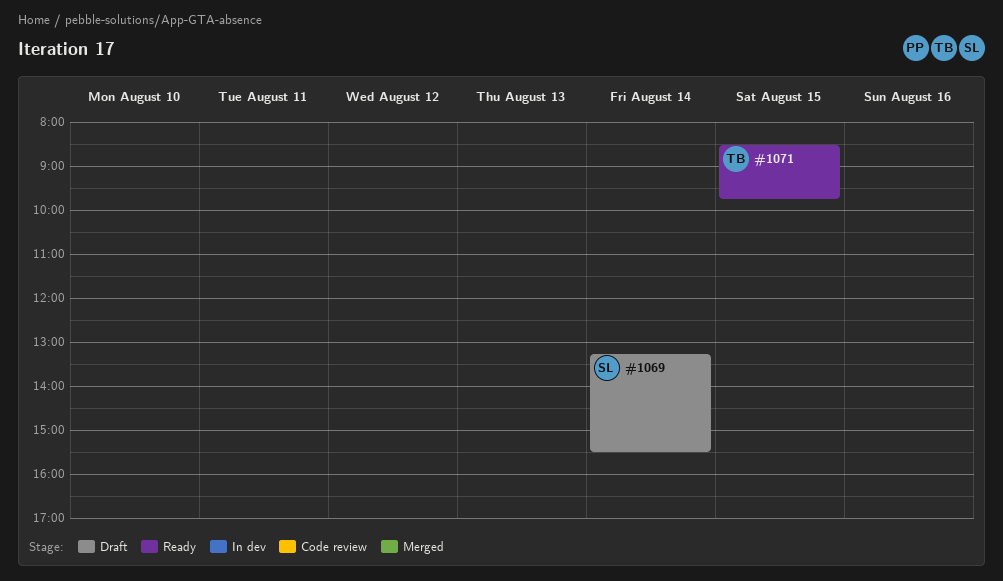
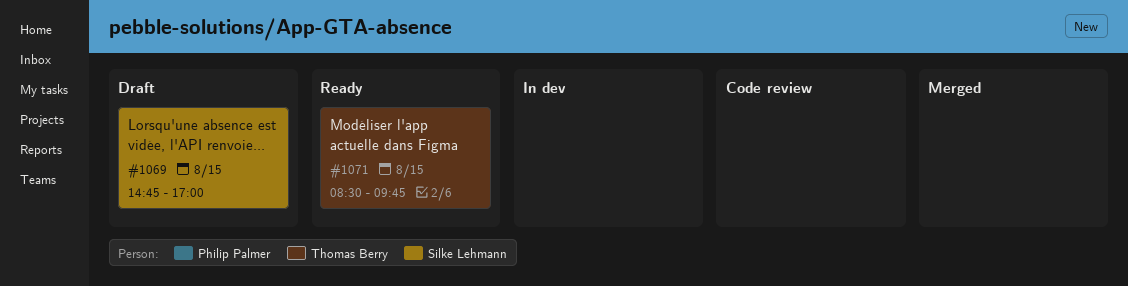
#1069, day: Aug 14 -> Aug 15
#1069, begins: 13:15 -> 14:45
#1069, ends: 15:30 -> 17:00

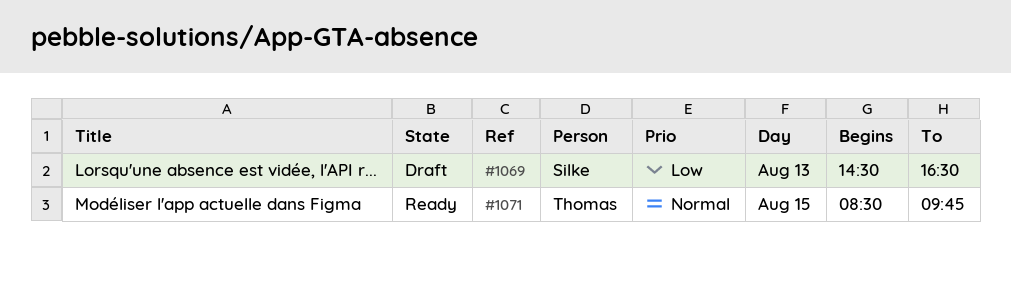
#1069, day: Aug 15 -> Aug 13
#1069, begins: 14:45 -> 14:30
#1069, ends: 17:00 -> 16:30

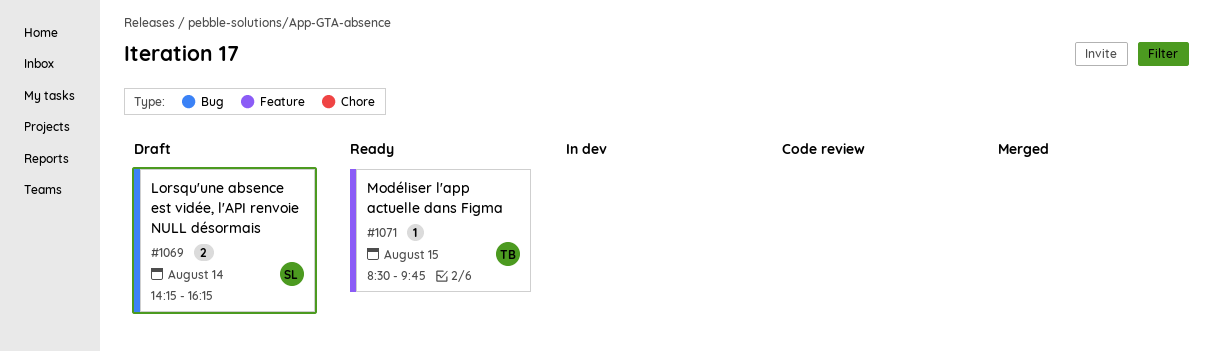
#1069, day: Aug 13 -> Aug 14
#1069, begins: 14:30 -> 14:15
#1069, ends: 16:30 -> 16:15

